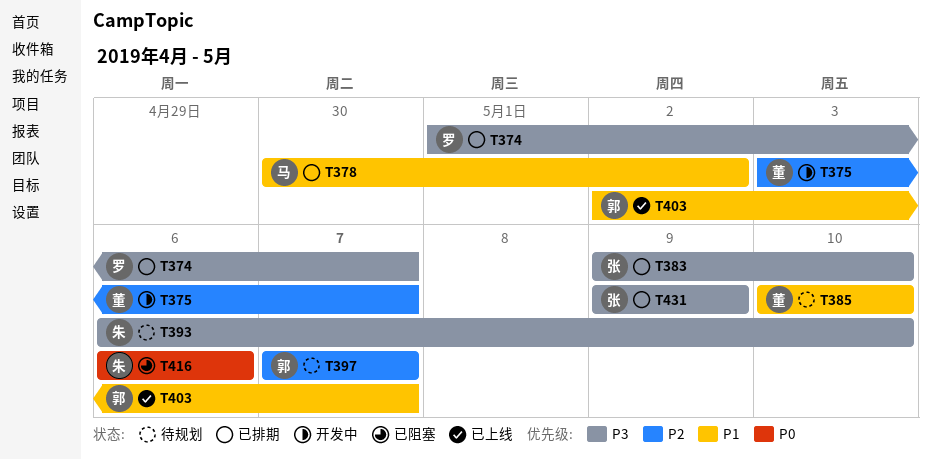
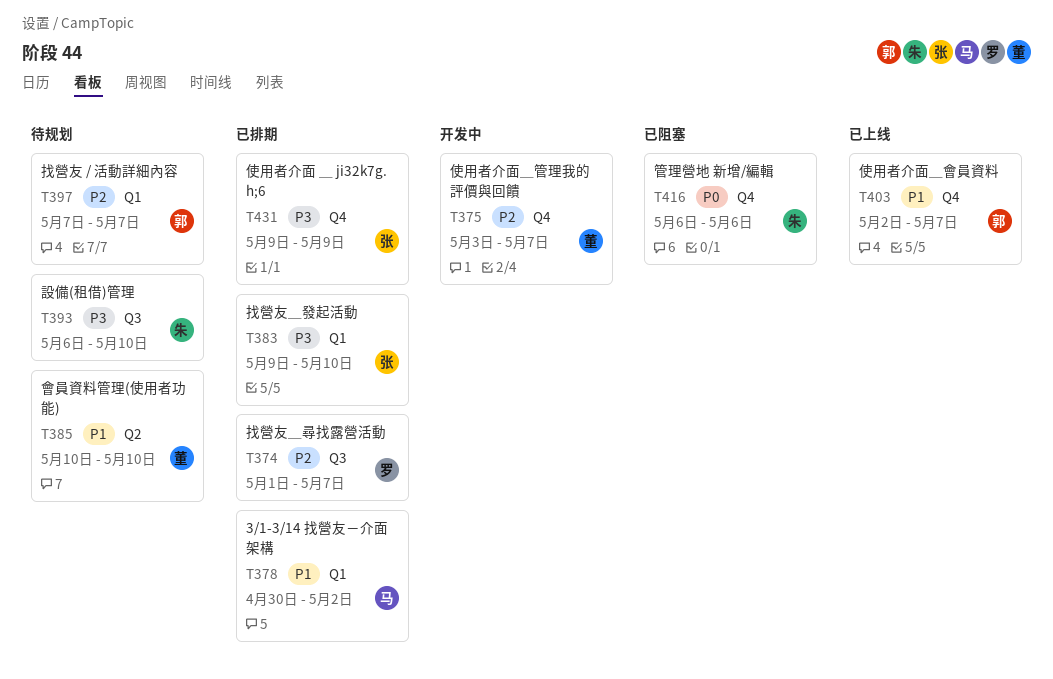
T374, priority: P3 -> P2

